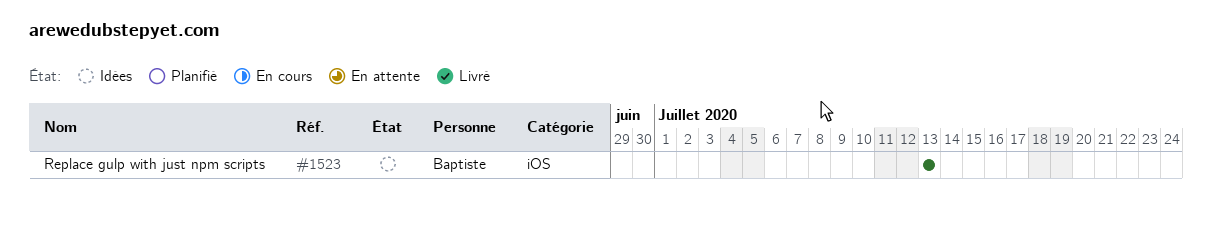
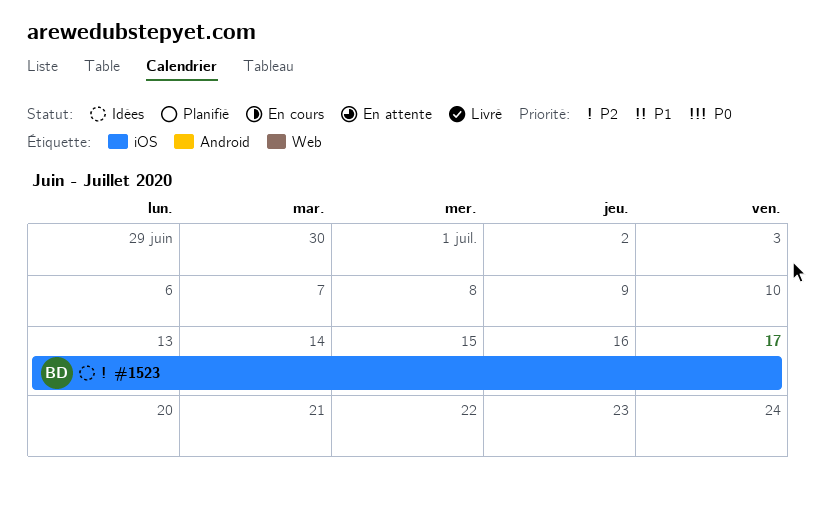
#1523, due: Jul 13 -> Jul 17

